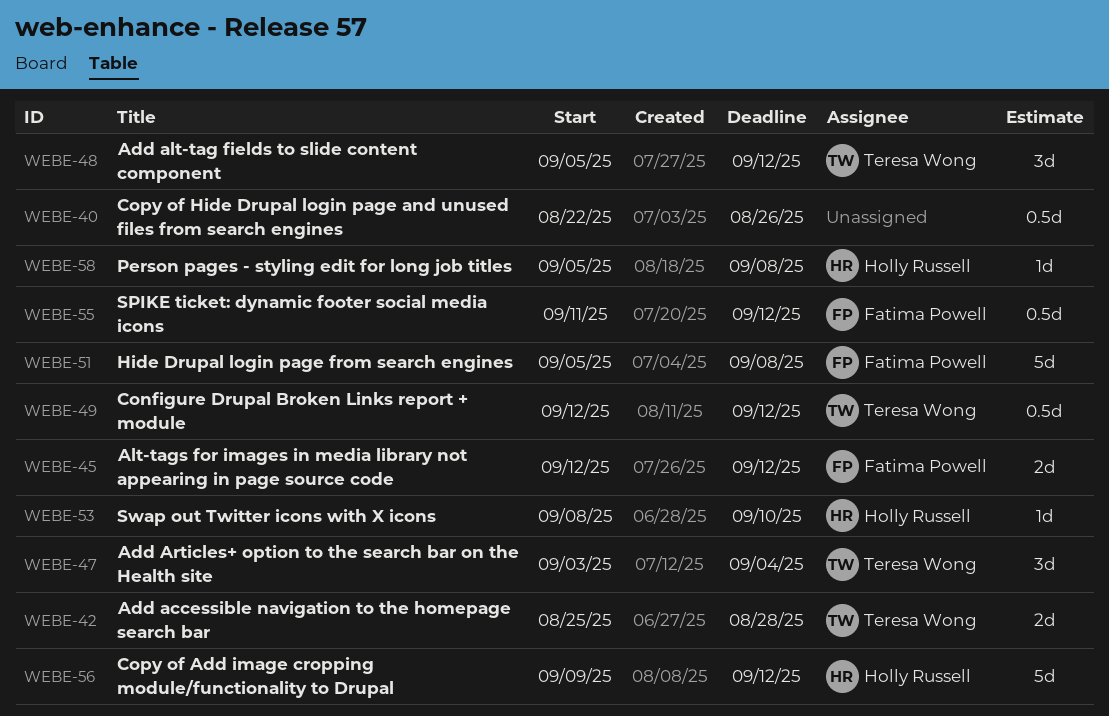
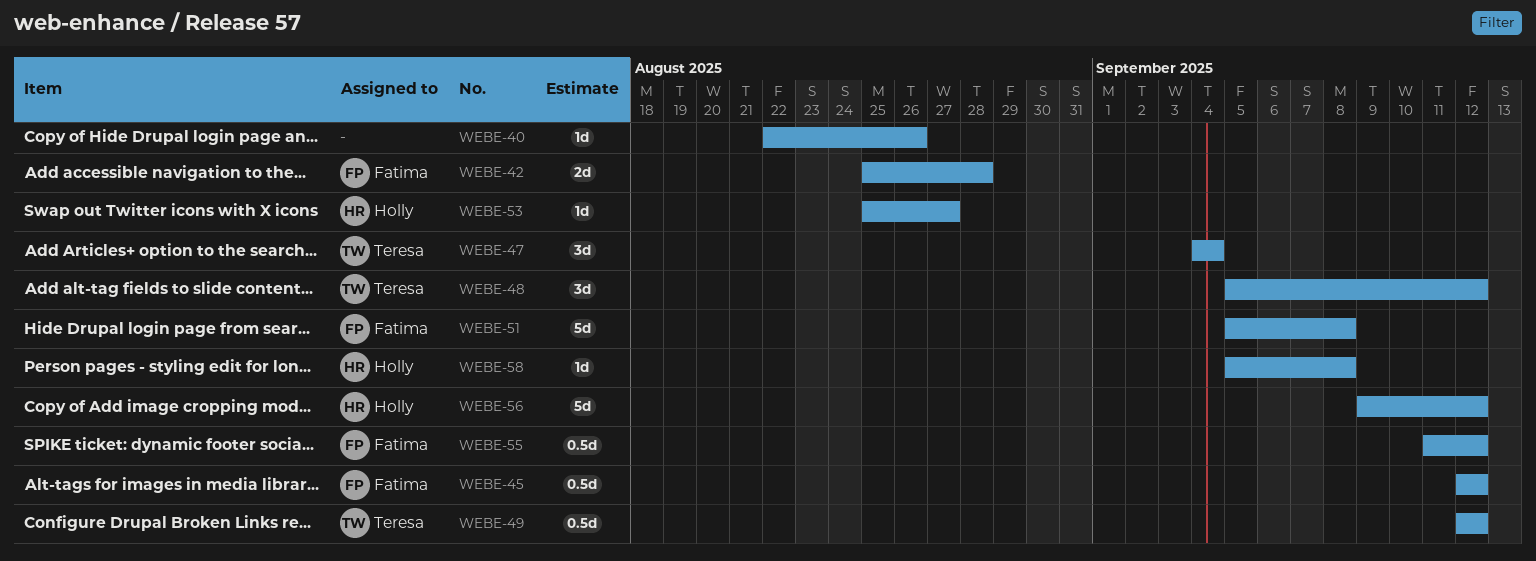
WEBE-40, estimate: 0.5d -> 1d
WEBE-42, owner: Teresa Wong -> Fatima Powell
WEBE-45, estimate: 2d -> 0.5d
WEBE-47, start: Sep 3 -> Sep 4
WEBE-53, start: Sep 8 -> Aug 25
WEBE-53, due: Sep 10 -> Aug 27

